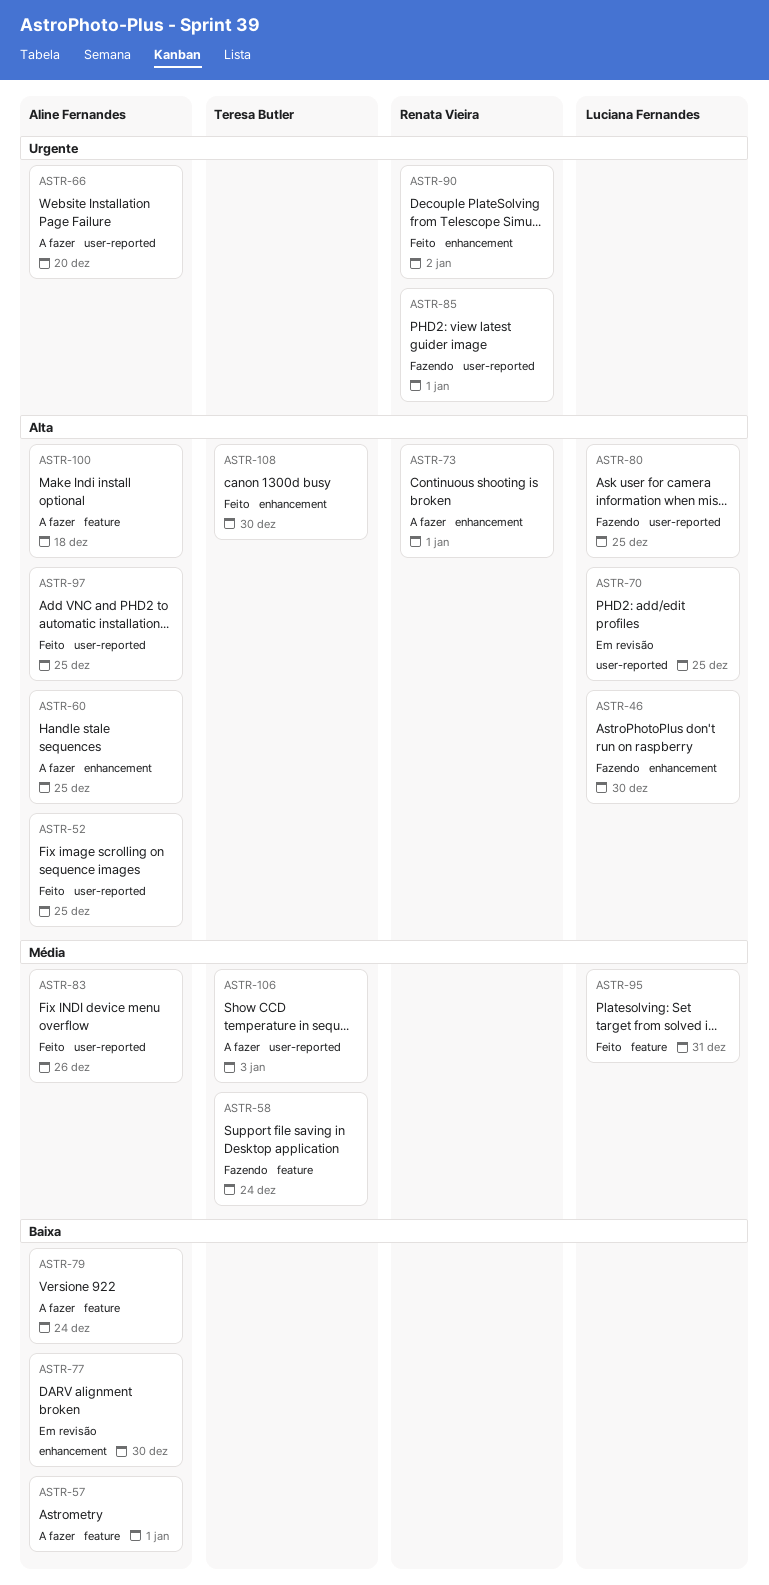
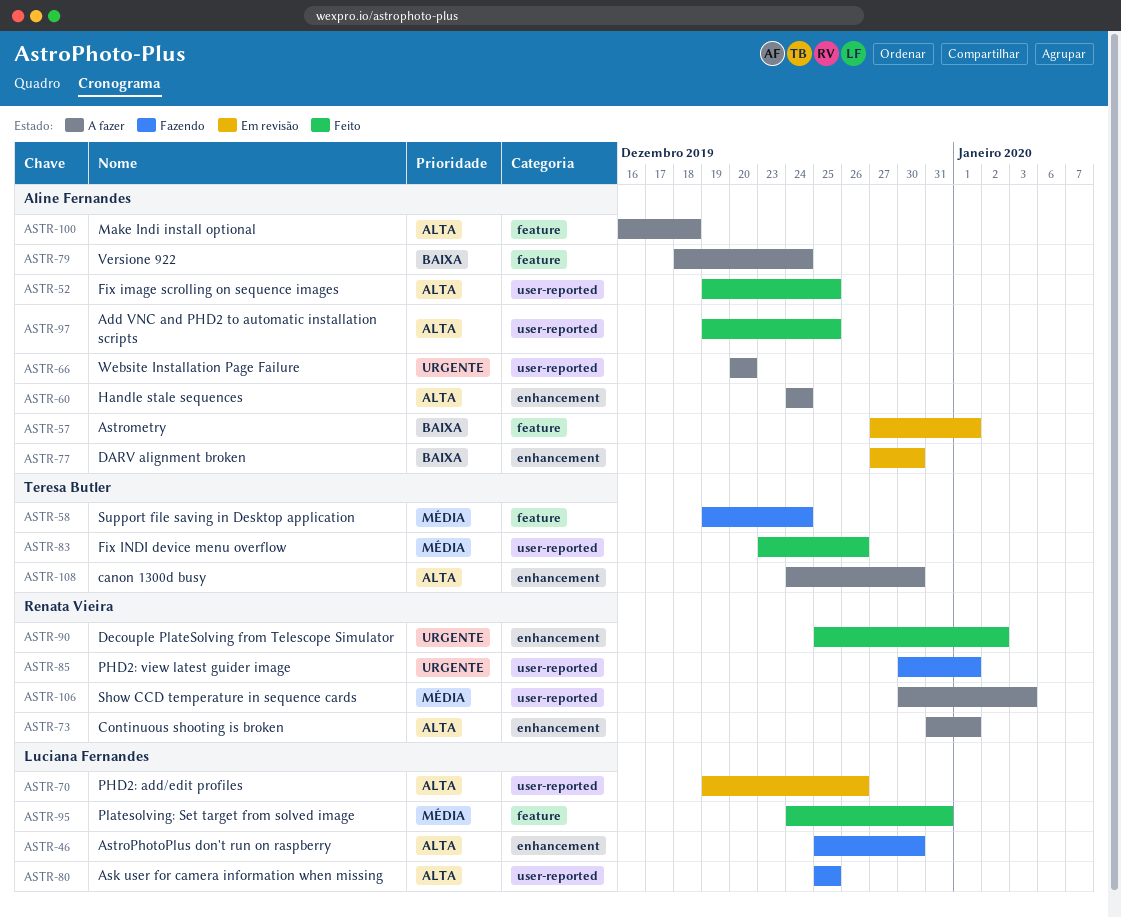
ASTR-57, status: A fazer -> Em revisão
ASTR-60, due: Dec 25 -> Dec 24
ASTR-70, due: Dec 25 -> Dec 26
ASTR-83, owner: Aline Fernandes -> Teresa Butler
ASTR-106, owner: Teresa Butler -> Renata Vieira
ASTR-108, status: Feito -> A fazer

